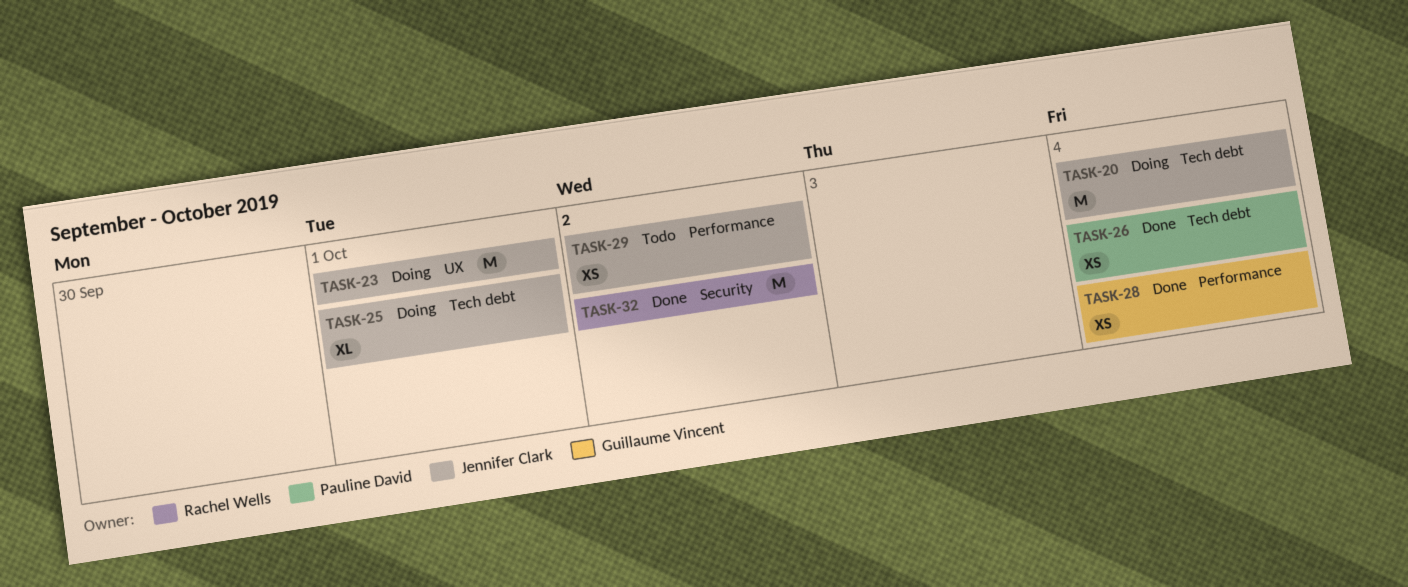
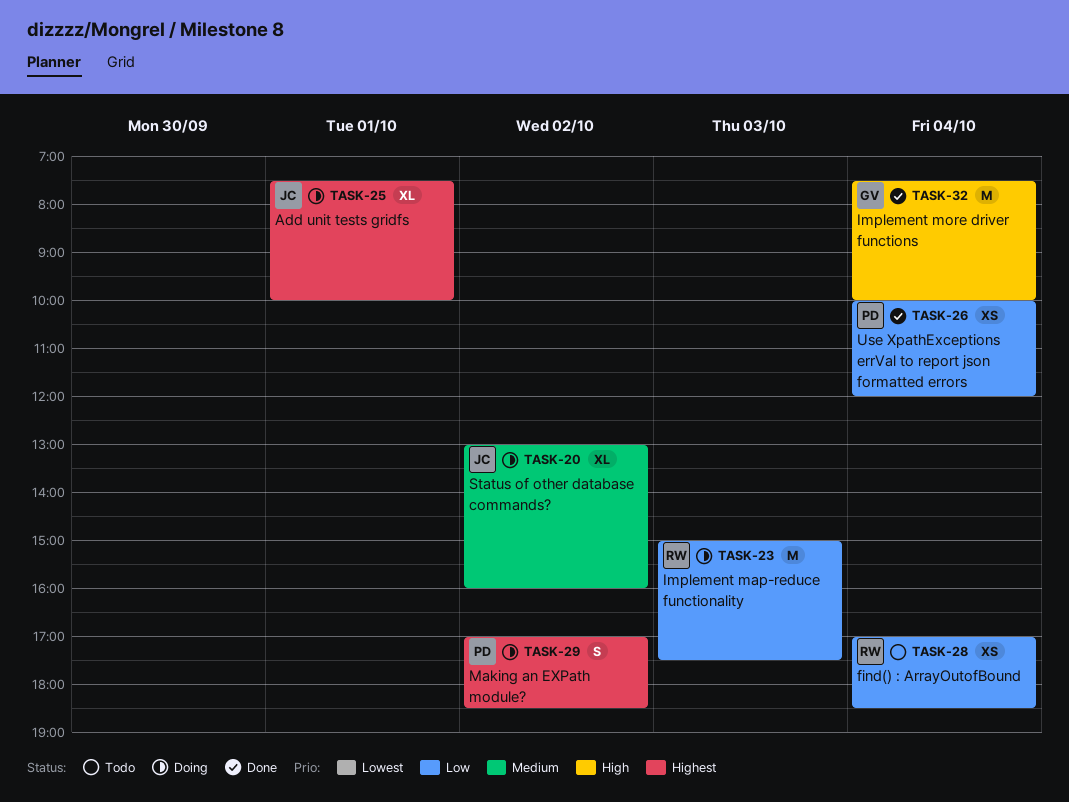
TASK-20, estimate: M -> XL
TASK-20, day: Oct 4 -> Oct 2
TASK-23, owner: Jennifer Clark -> Rachel Wells
TASK-23, day: Oct 1 -> Oct 3
TASK-28, status: Done -> Todo
TASK-28, owner: Guillaume Vincent -> Rachel Wells
TASK-29, status: Todo -> Doing
TASK-29, owner: Jennifer Clark -> Pauline David
TASK-29, estimate: XS -> S
TASK-32, owner: Rachel Wells -> Guillaume Vincent
TASK-32, day: Oct 2 -> Oct 4

